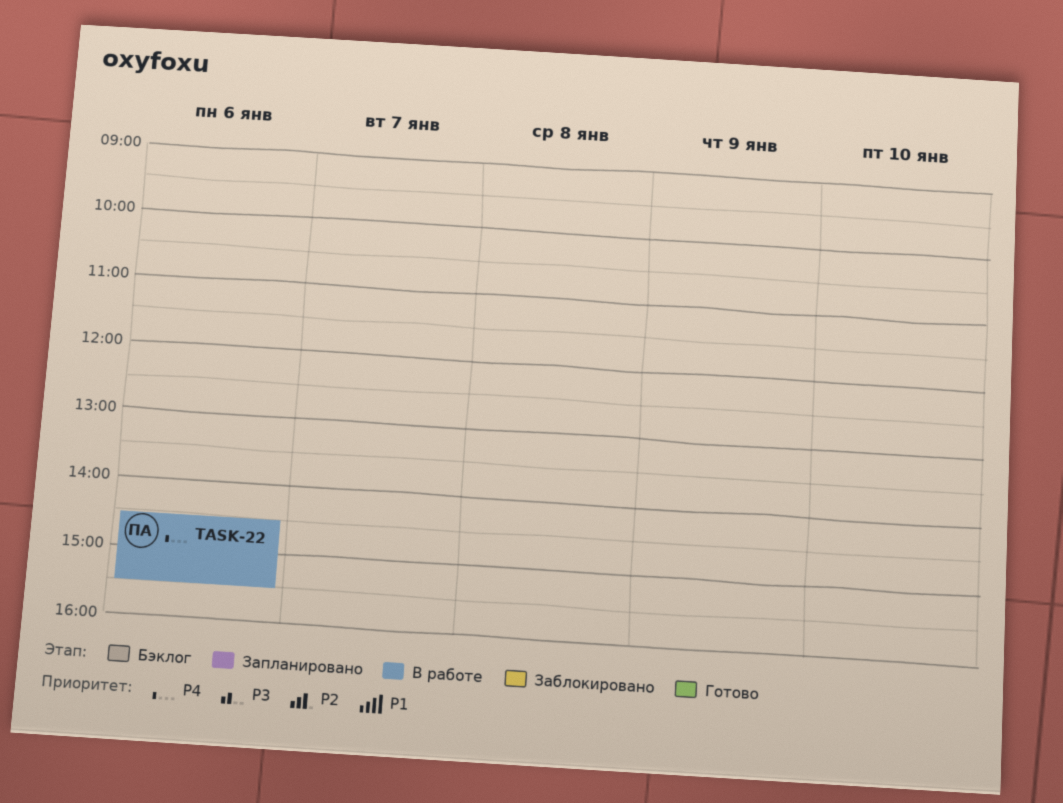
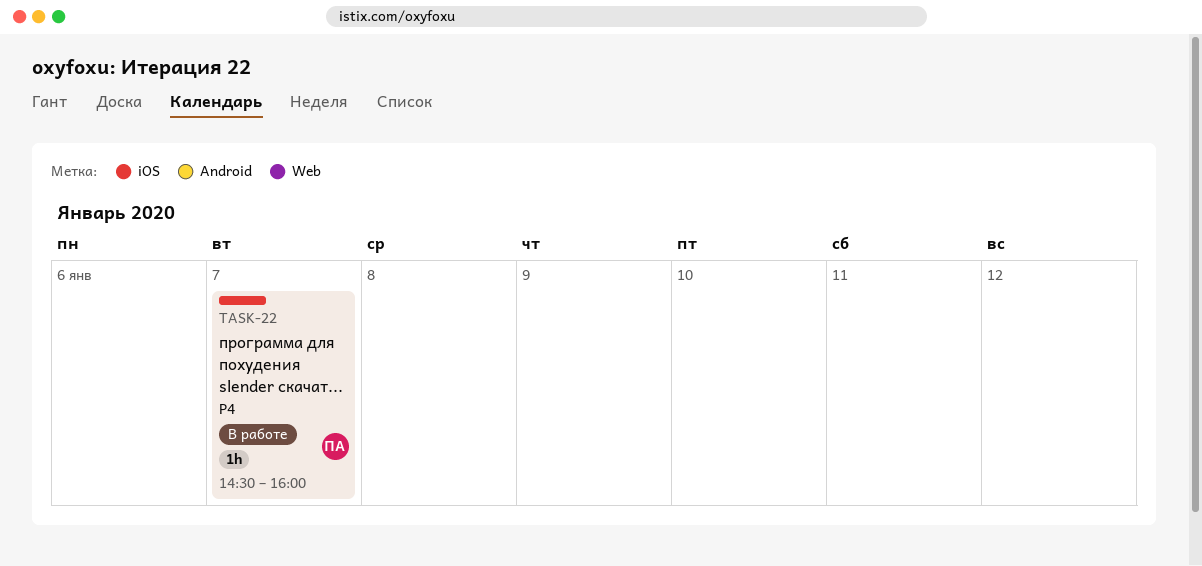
TASK-22, day: Jan 6 -> Jan 7
TASK-22, ends: 15:30 -> 16:00

